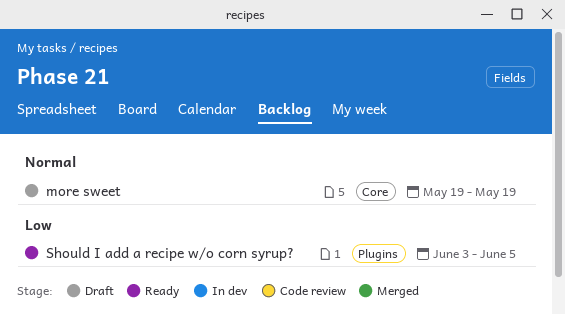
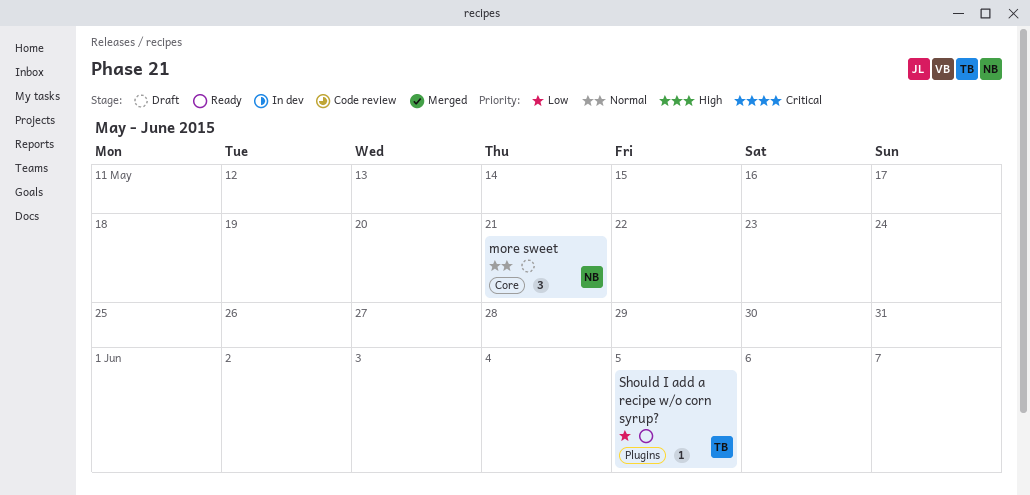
more sweet, due: May 19 -> May 21

